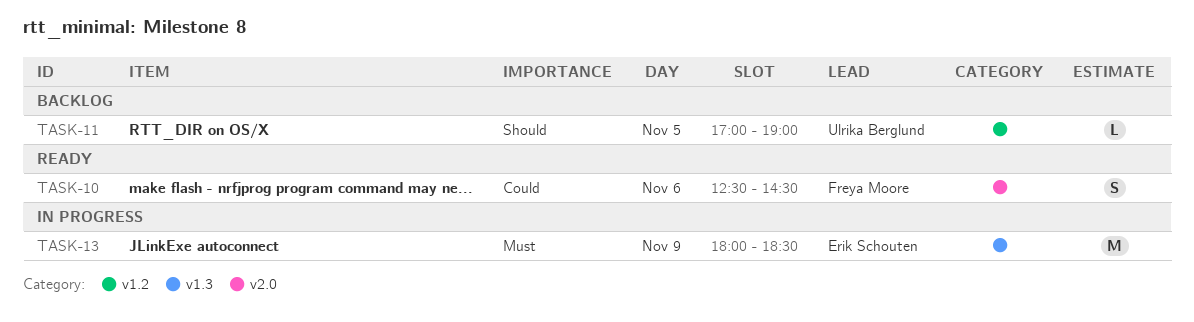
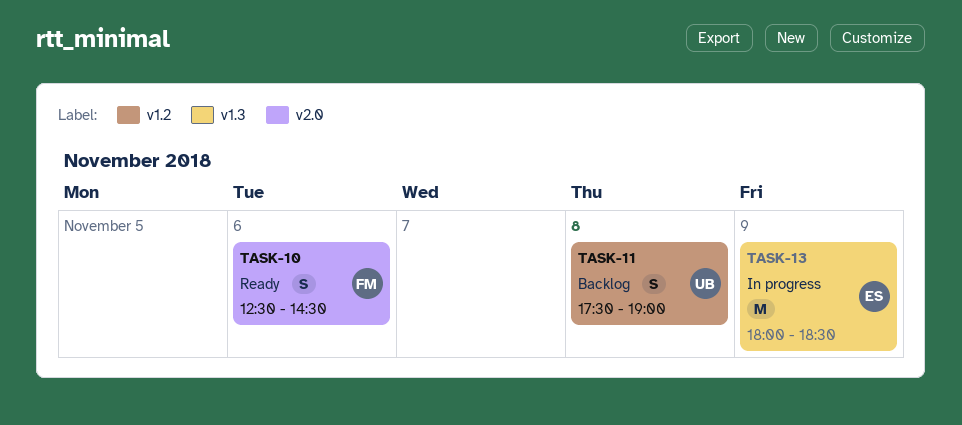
TASK-11, estimate: L -> S
TASK-11, day: Nov 5 -> Nov 8
TASK-11, begins: 17:00 -> 17:30

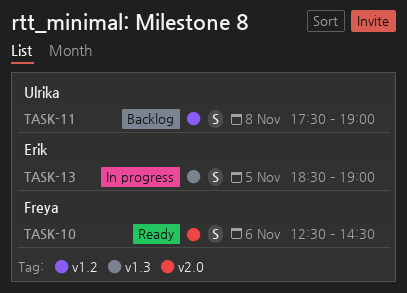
TASK-13, estimate: M -> S
TASK-13, day: Nov 9 -> Nov 5
TASK-13, begins: 18:00 -> 18:30
TASK-13, ends: 18:30 -> 19:00

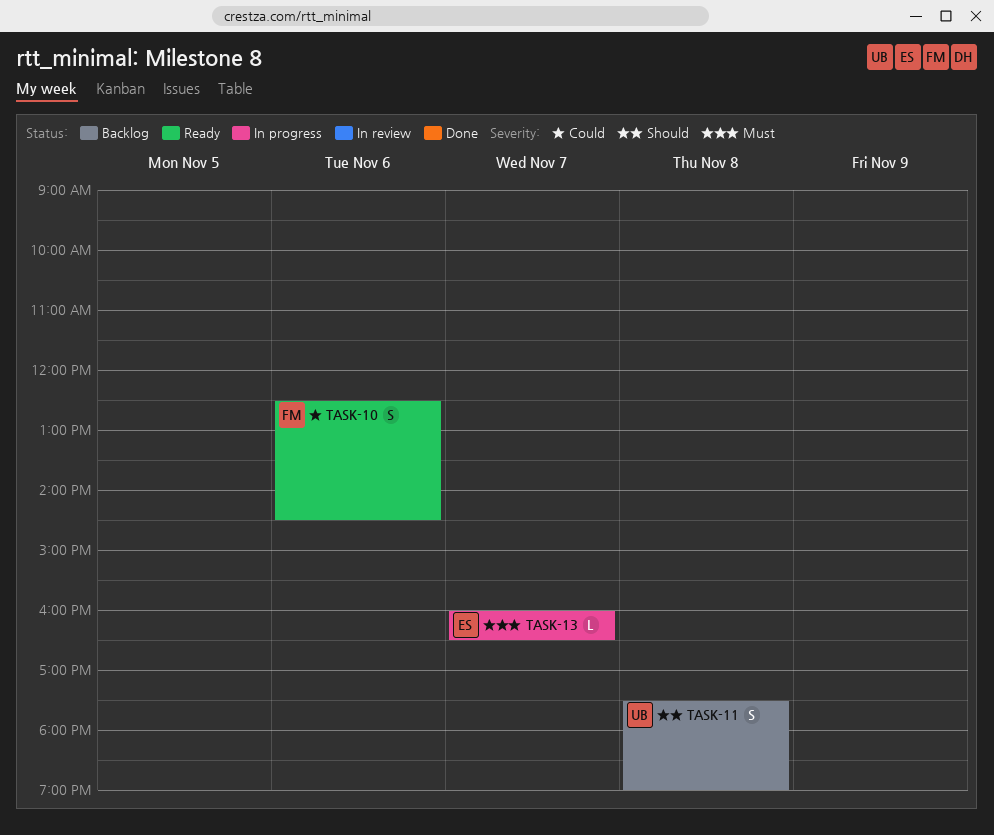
TASK-13, estimate: S -> L
TASK-13, day: Nov 5 -> Nov 7
TASK-13, begins: 18:30 -> 16:00
TASK-13, ends: 19:00 -> 16:30

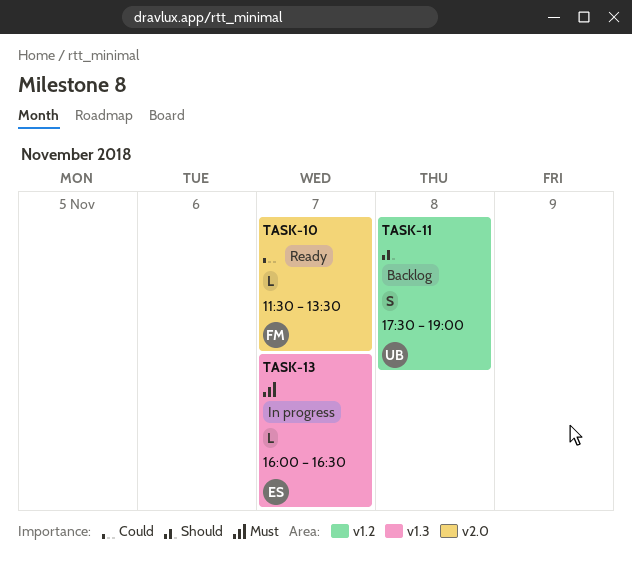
TASK-10, estimate: S -> L
TASK-10, day: Nov 6 -> Nov 7
TASK-10, begins: 12:30 -> 11:30
TASK-10, ends: 14:30 -> 13:30

